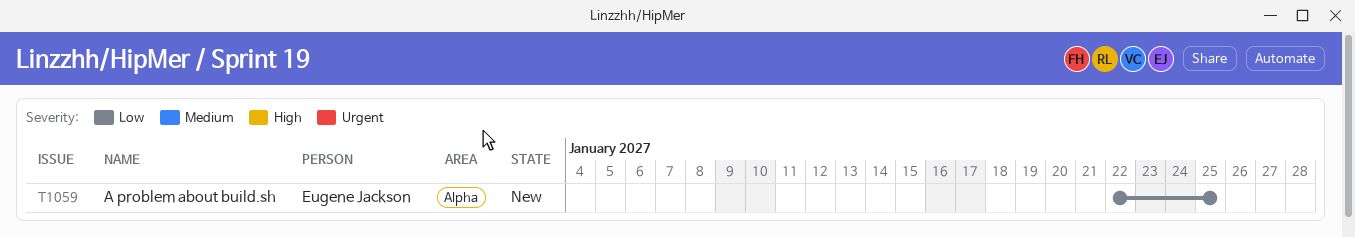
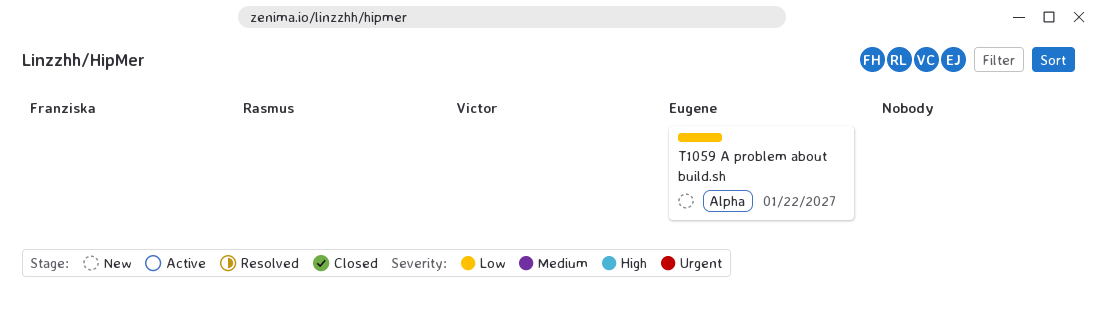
T1059, due: Jan 25 -> Jan 22

